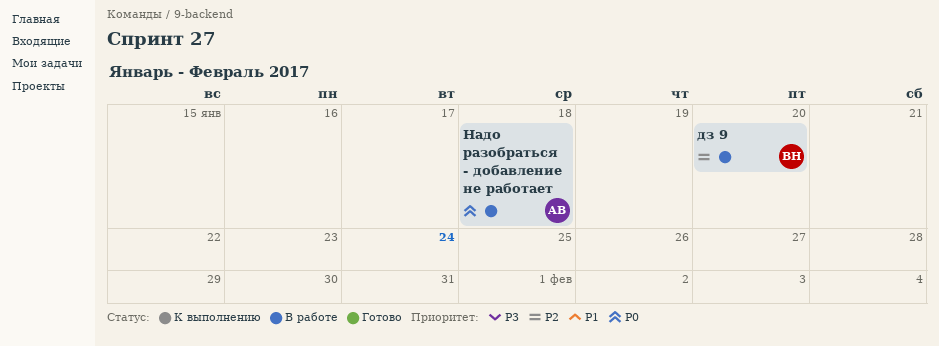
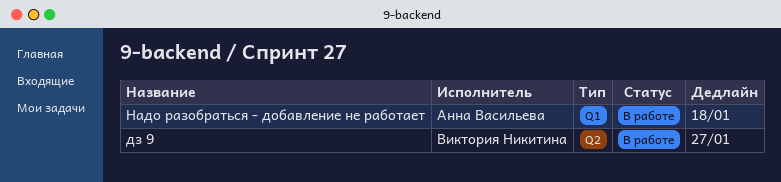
дз 9, due: Jan 20 -> Jan 27

